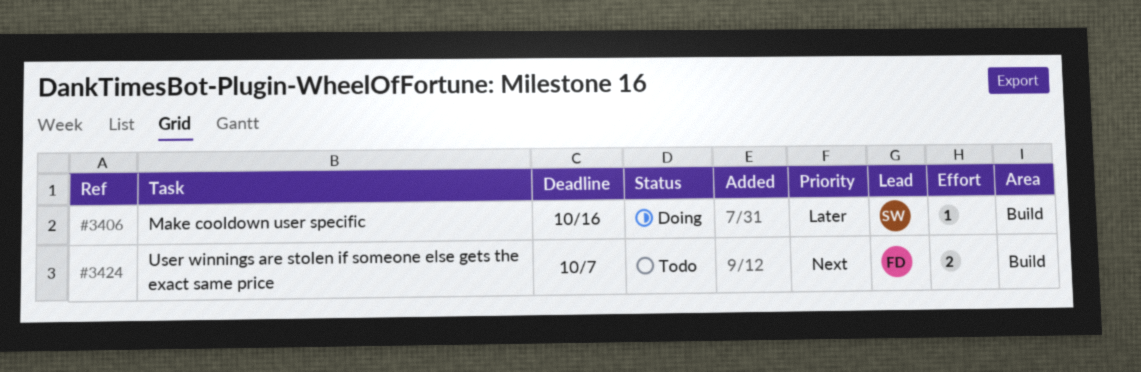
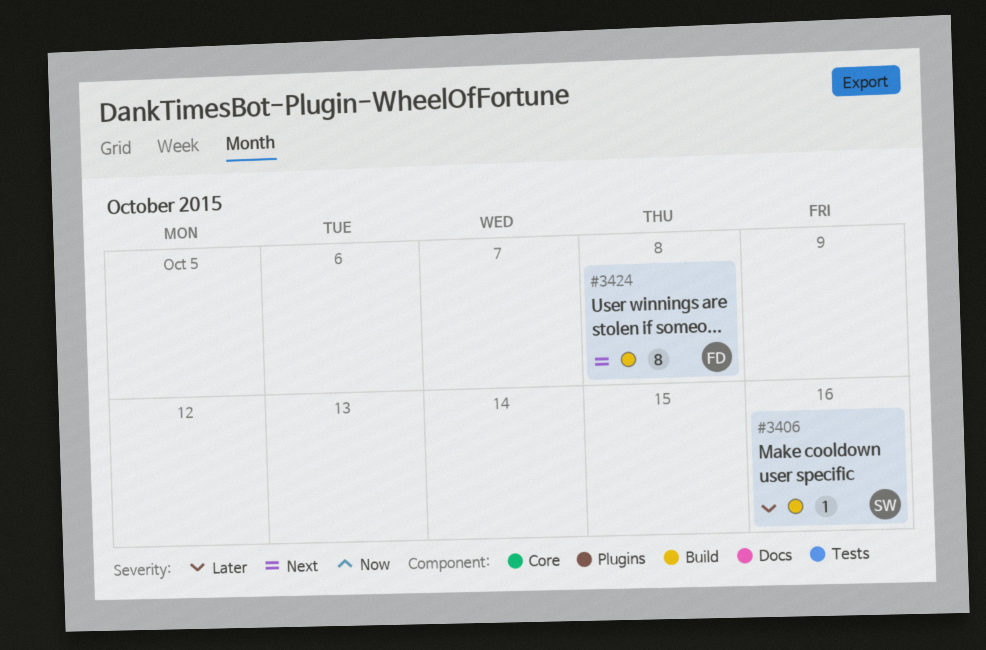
#3424, estimate: 2 -> 8
#3424, due: Oct 7 -> Oct 8

